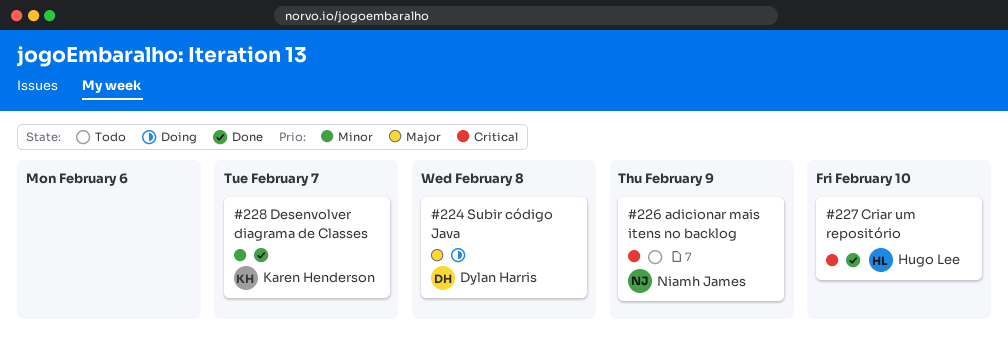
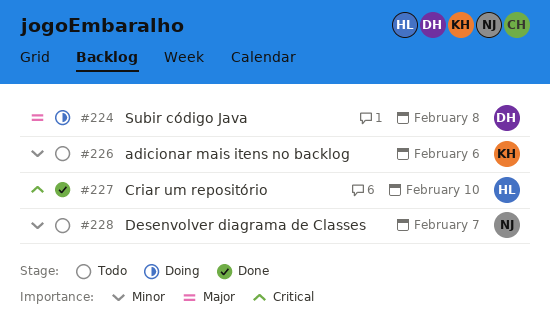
#226, owner: Niamh James -> Karen Henderson
#226, priority: Critical -> Minor
#226, due: Feb 9 -> Feb 6
#228, status: Done -> Todo
#228, owner: Karen Henderson -> Niamh James

